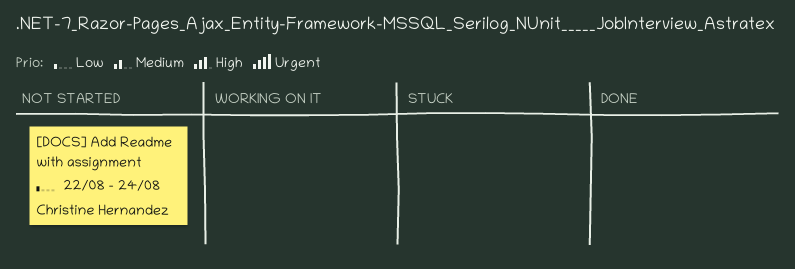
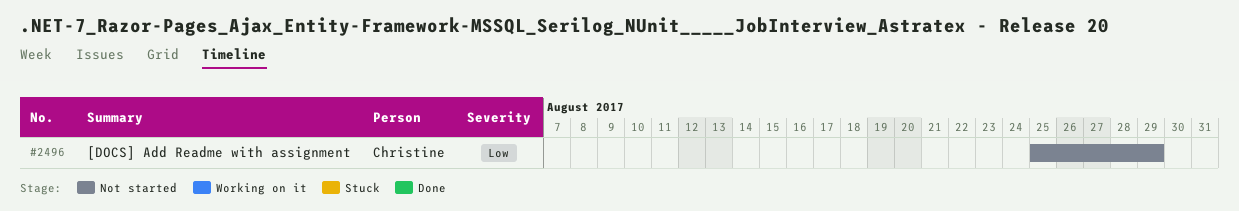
[DOCS] Add Readme with assignment, start: Aug 22 -> Aug 25
[DOCS] Add Readme with assignment, due: Aug 24 -> Aug 29

